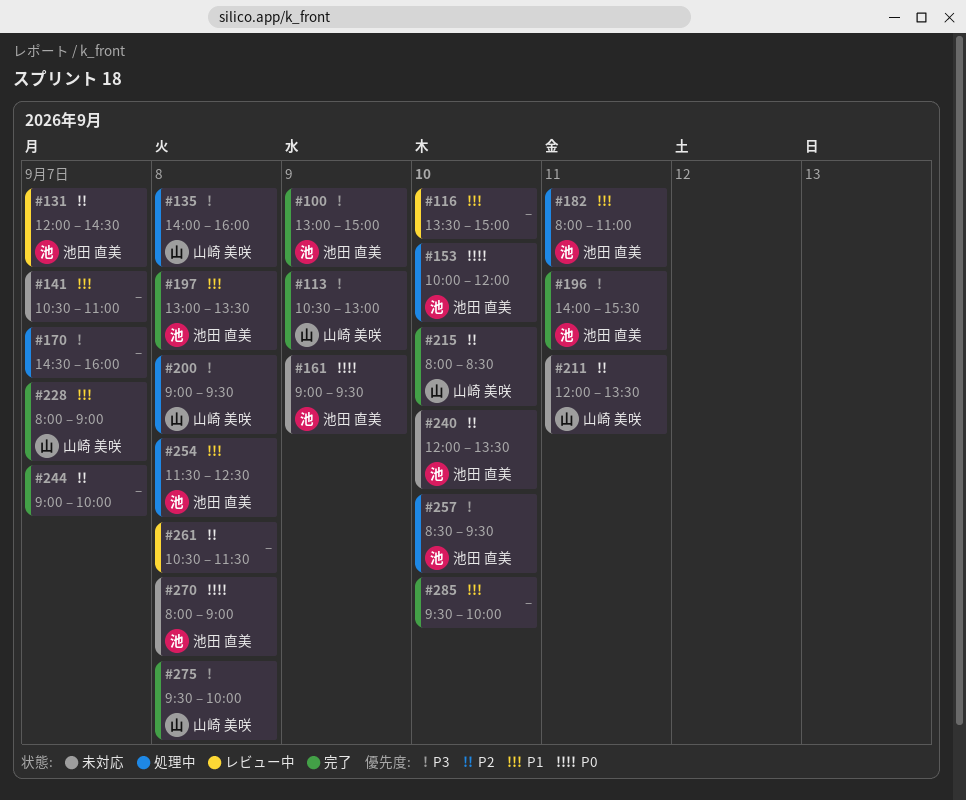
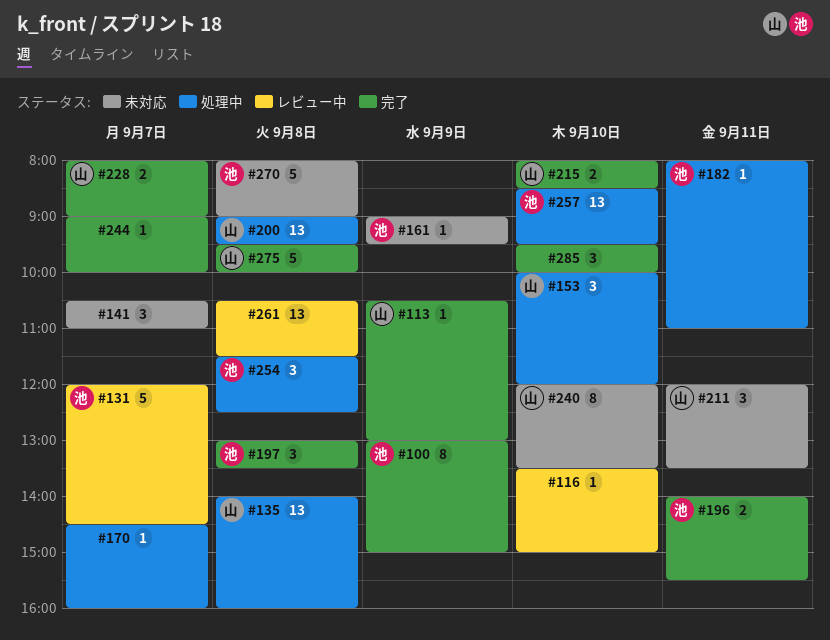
#153, owner: 池田 直美 -> 山崎 美咲
#240, owner: 池田 直美 -> 山崎 美咲

